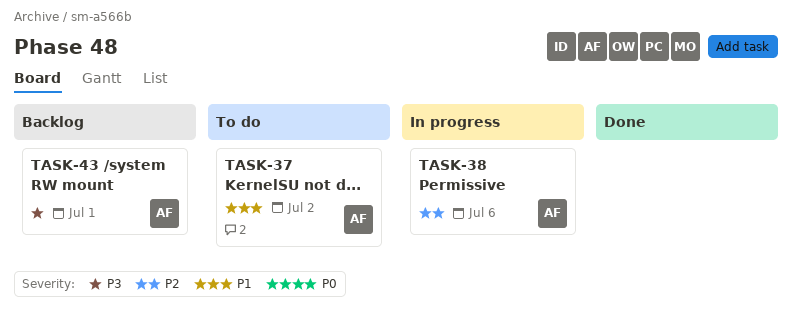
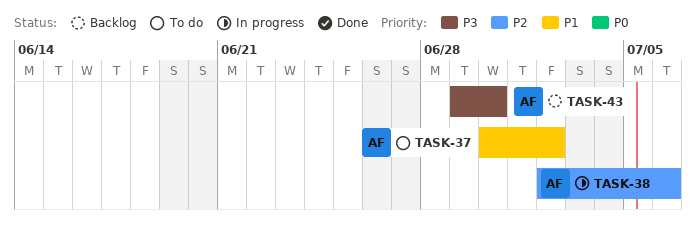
TASK-43, due: Jul 1 -> Jun 30

